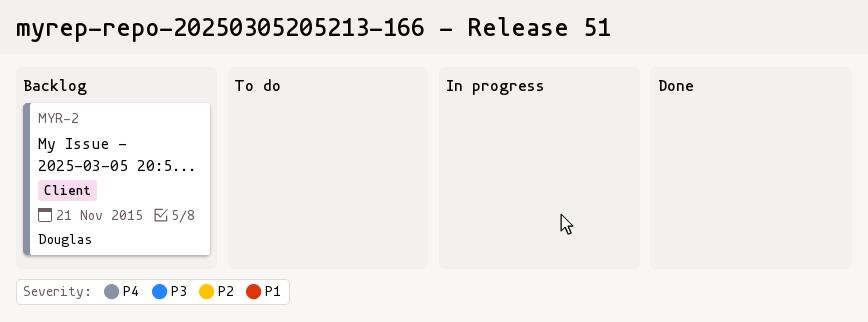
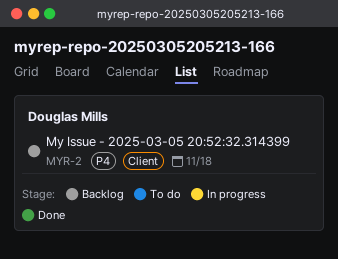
MYR-2, due: Nov 21 -> Nov 18

